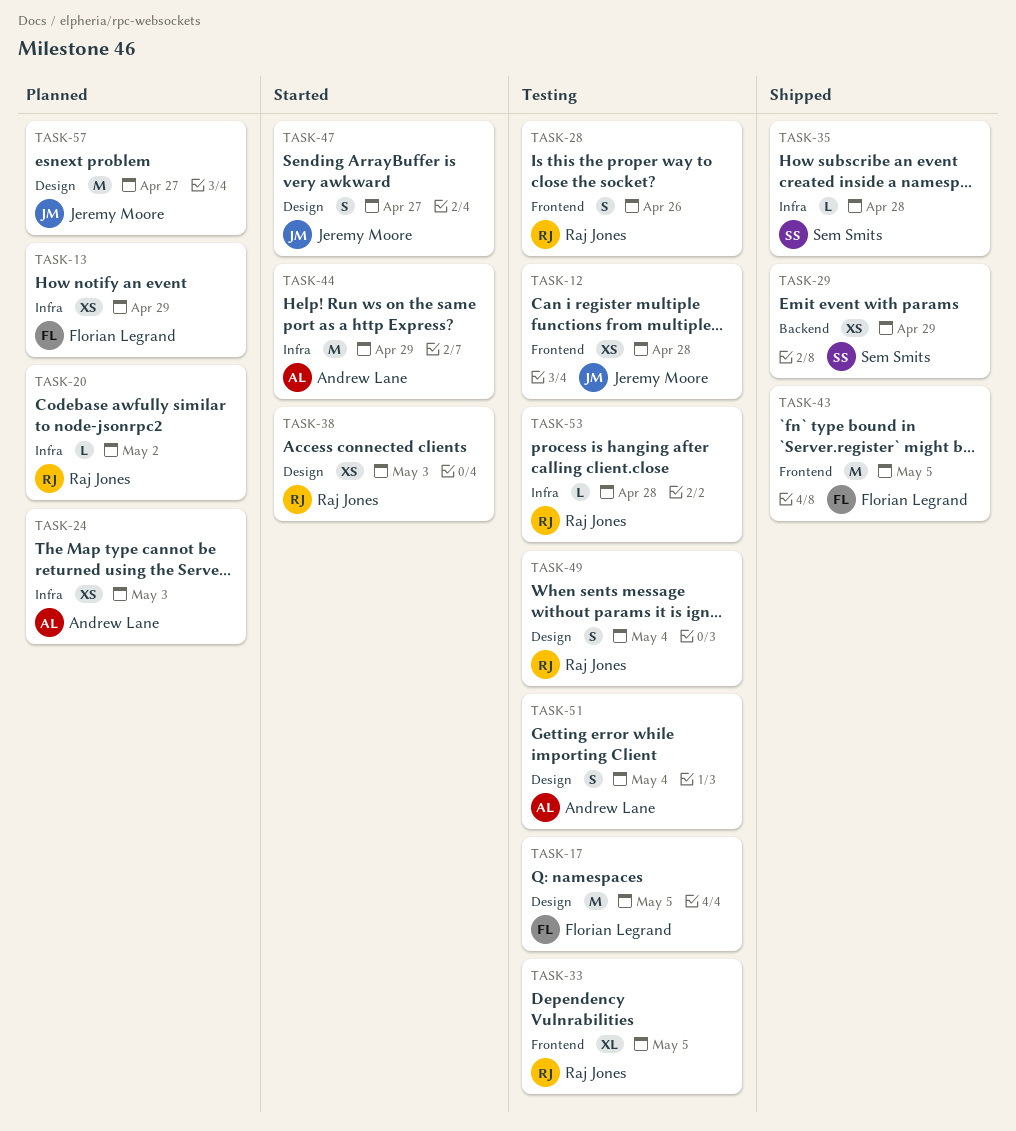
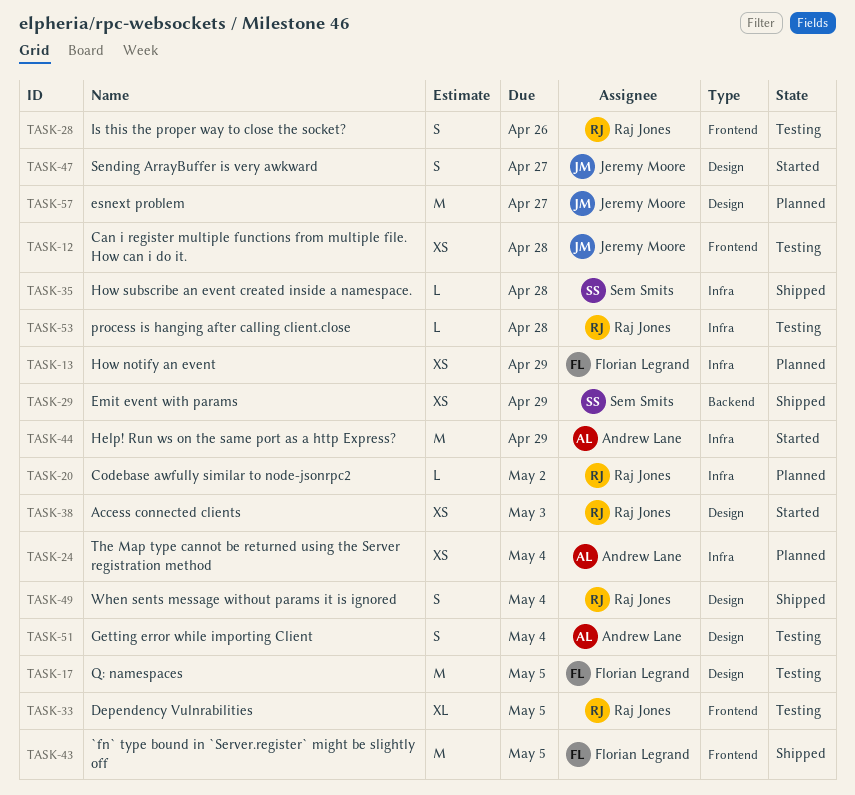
TASK-24, due: May 3 -> May 4
TASK-49, status: Testing -> Shipped

